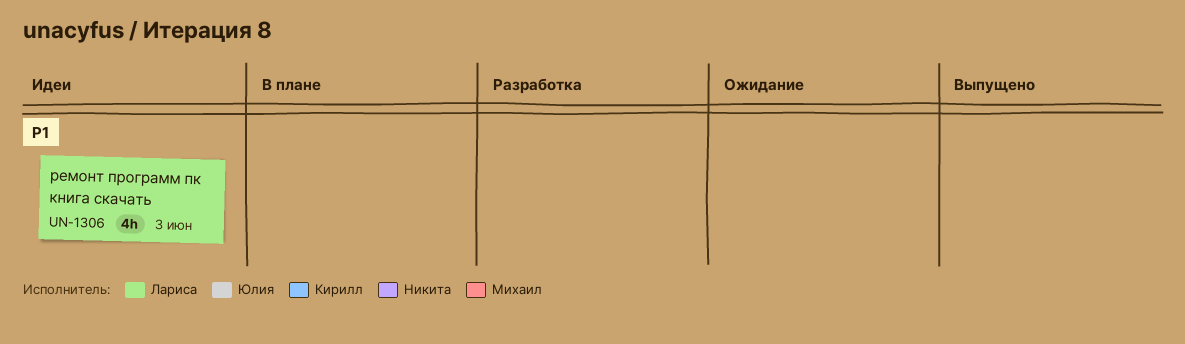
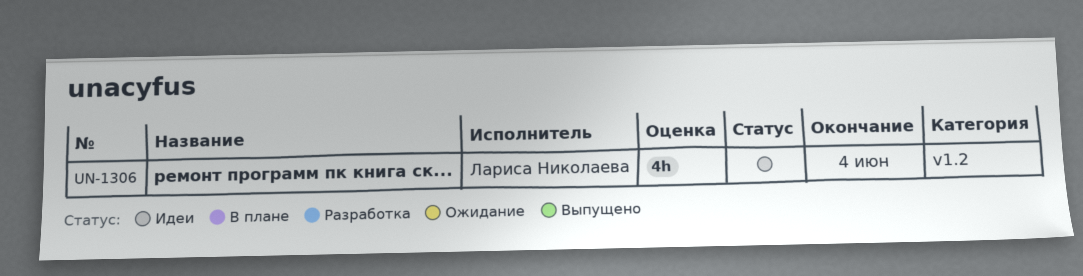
UN-1306, due: Jun 3 -> Jun 4

